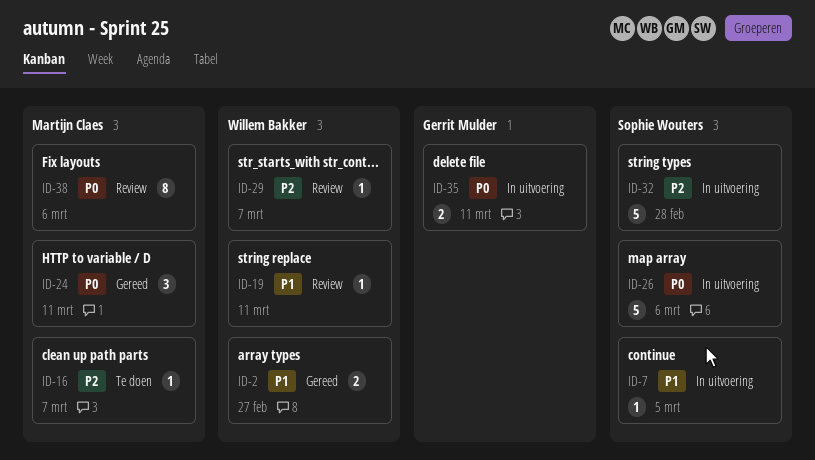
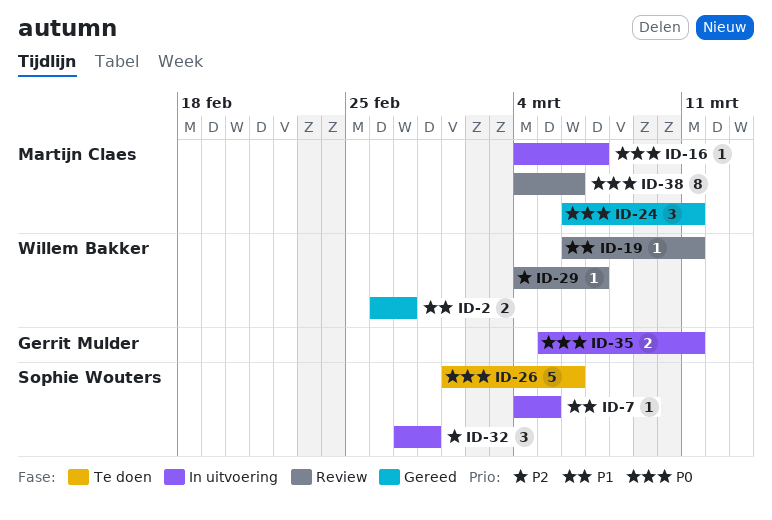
ID-16, status: Te doen -> In uitvoering
ID-16, priority: P2 -> P0
ID-26, status: In uitvoering -> Te doen
ID-32, estimate: 5 -> 3

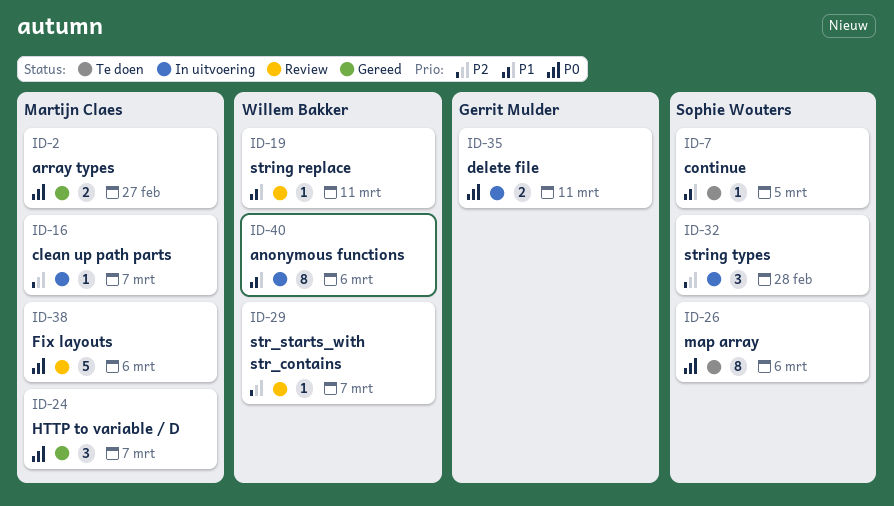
ID-2, owner: Willem Bakker -> Martijn Claes
ID-2, priority: P1 -> P0
ID-7, status: In uitvoering -> Te doen
ID-16, priority: P0 -> P2
ID-24, due: Mar 11 -> Mar 7
ID-26, estimate: 5 -> 8
ID-38, estimate: 8 -> 5
ID-40: none -> present

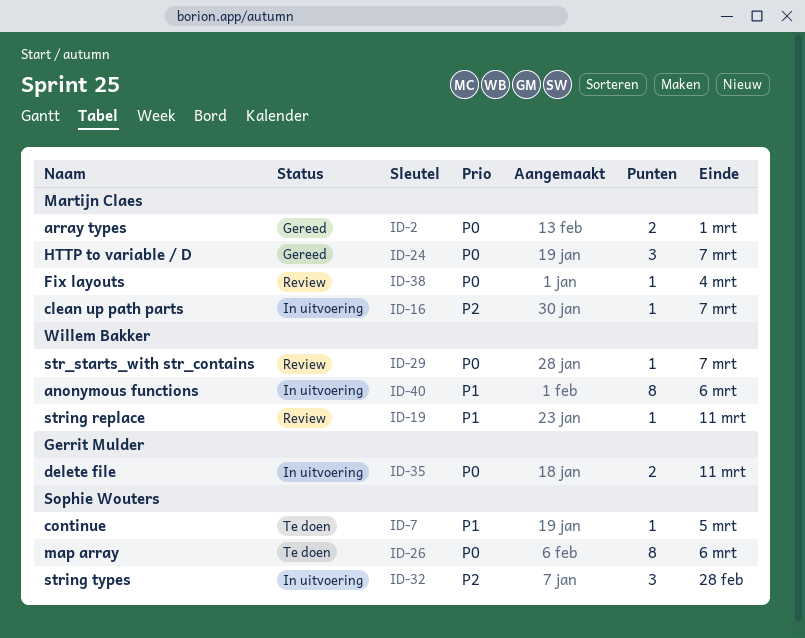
ID-2, due: Feb 27 -> Mar 1
ID-29, priority: P2 -> P0
ID-38, estimate: 5 -> 1
ID-38, due: Mar 6 -> Mar 4

